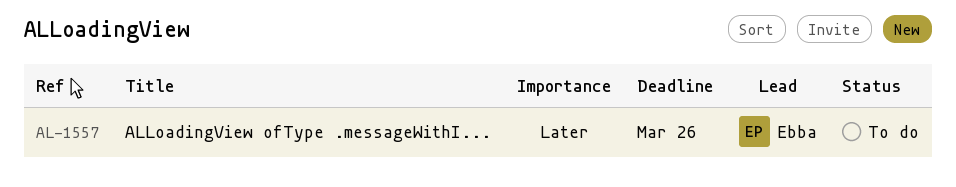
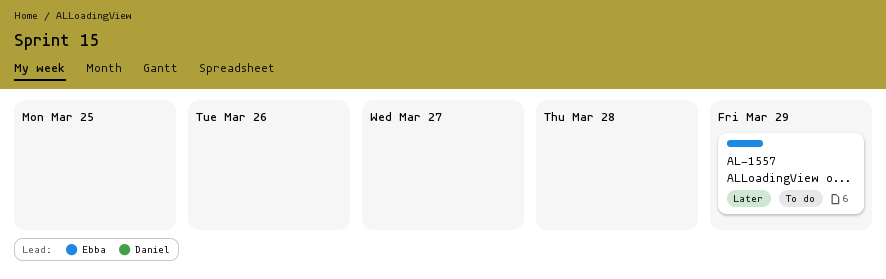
AL-1557, due: Mar 26 -> Mar 29

